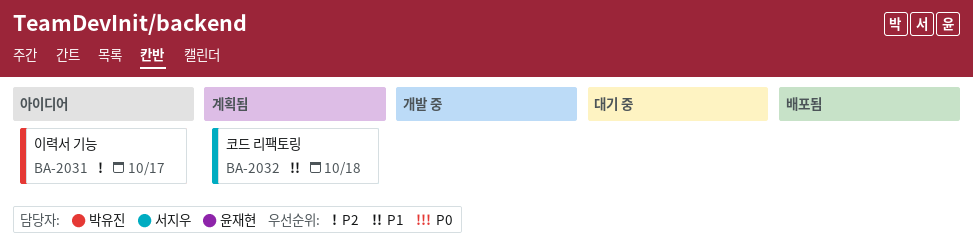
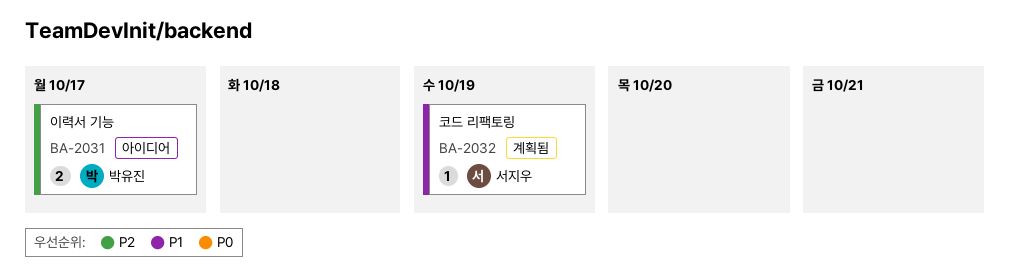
BA-2032, due: Oct 18 -> Oct 19

